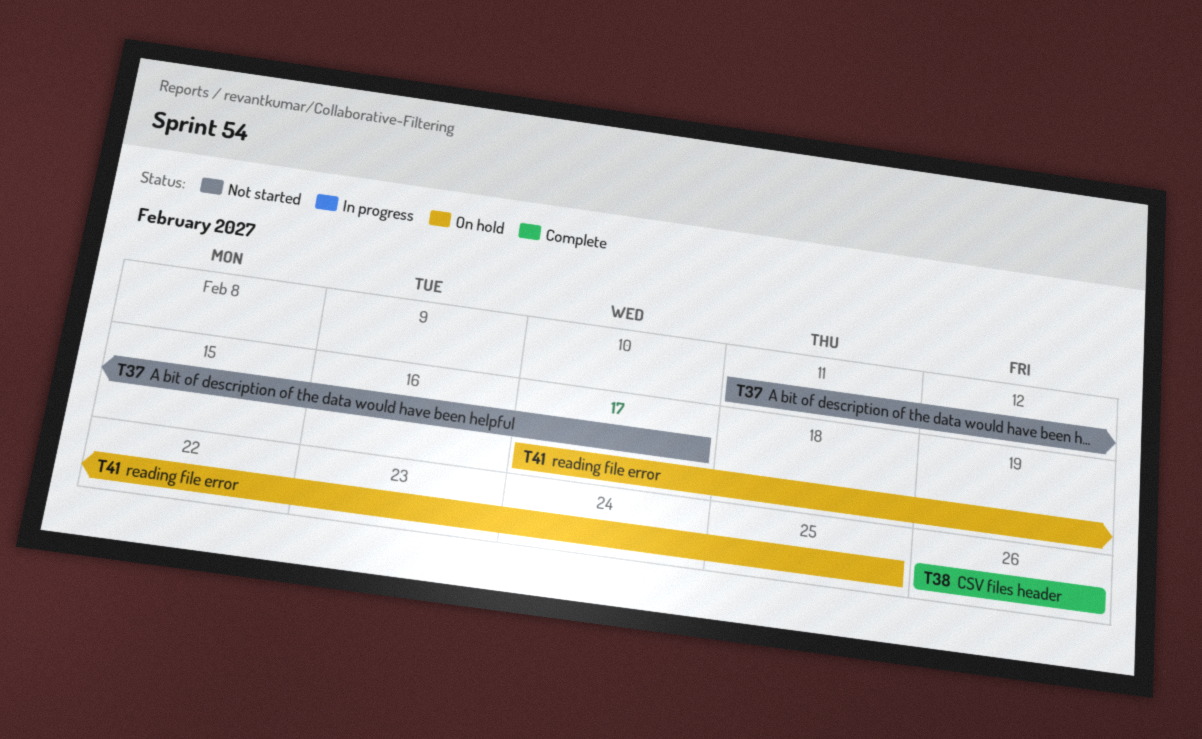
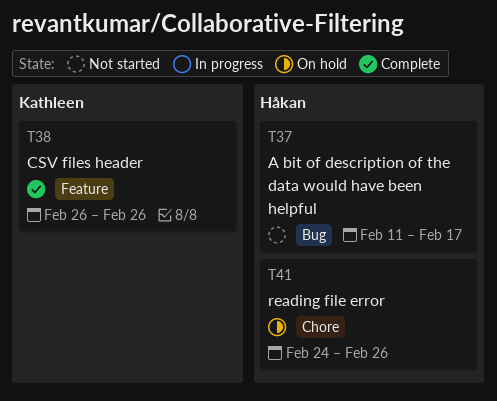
T41, start: Feb 17 -> Feb 24
T41, due: Feb 25 -> Feb 26

